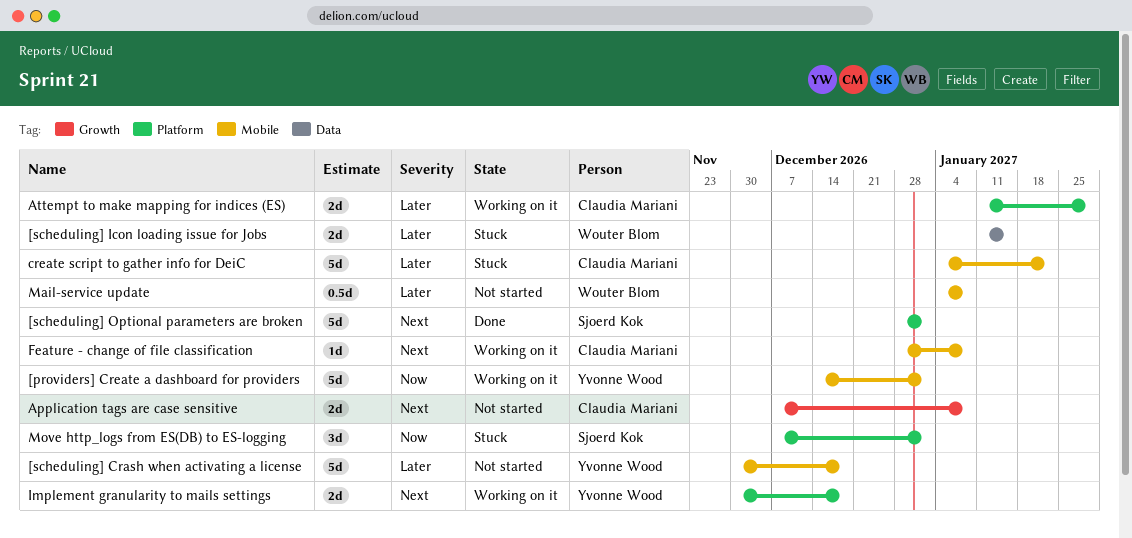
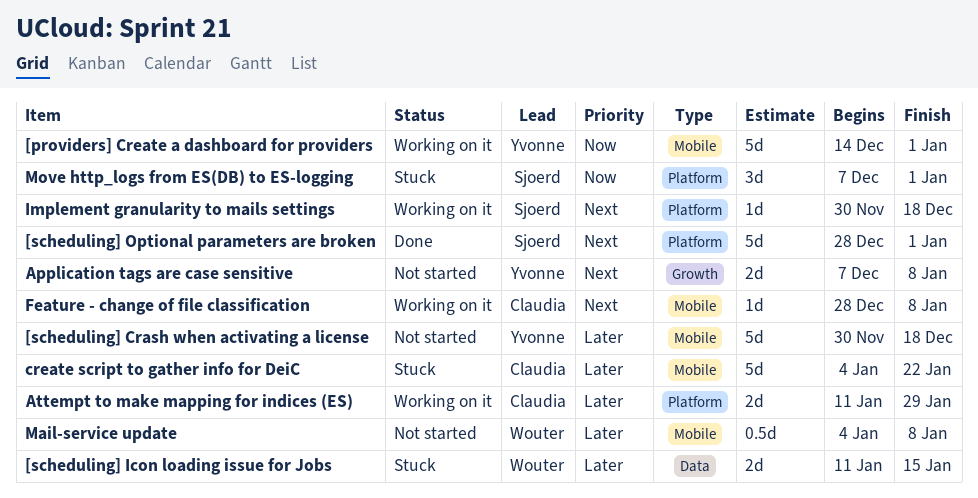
Application tags are case sensitive, owner: Claudia Mariani -> Yvonne Wood
Implement granularity to mails settings, owner: Yvonne Wood -> Sjoerd Kok
Implement granularity to mails settings, estimate: 2d -> 1d

